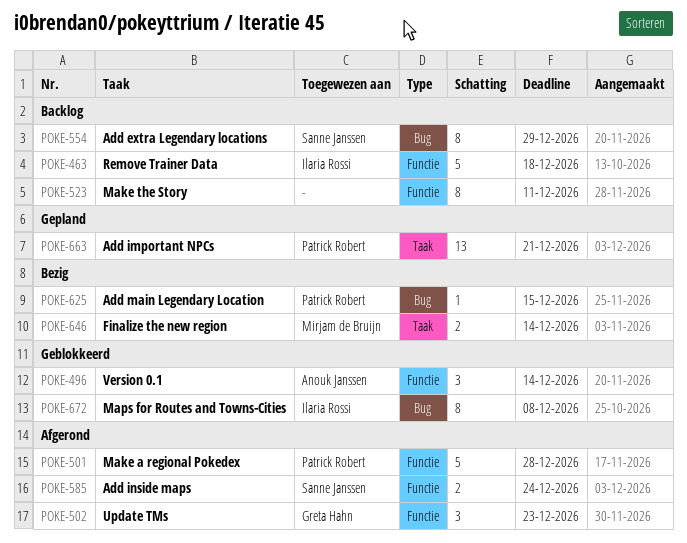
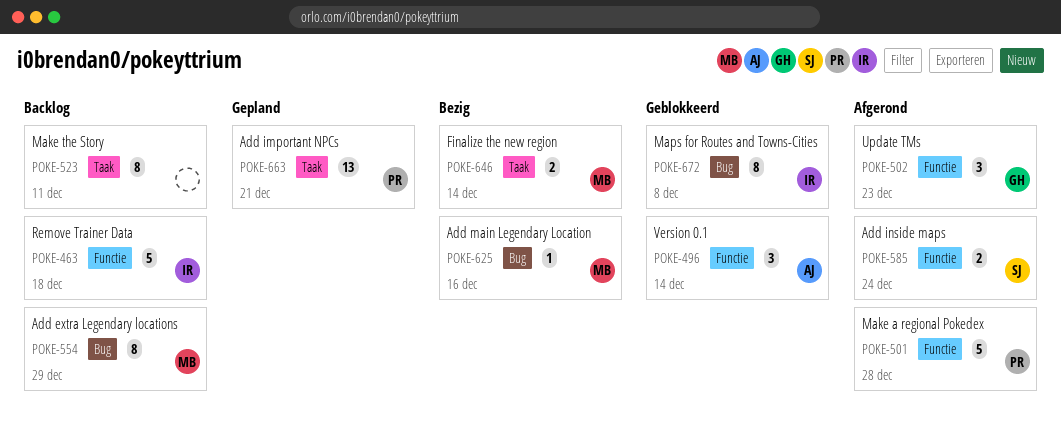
POKE-523, label: Functie -> Taak
POKE-554, owner: Sanne Janssen -> Mirjam de Bruijn
POKE-625, owner: Patrick Robert -> Mirjam de Bruijn
POKE-625, due: Dec 15 -> Dec 16

